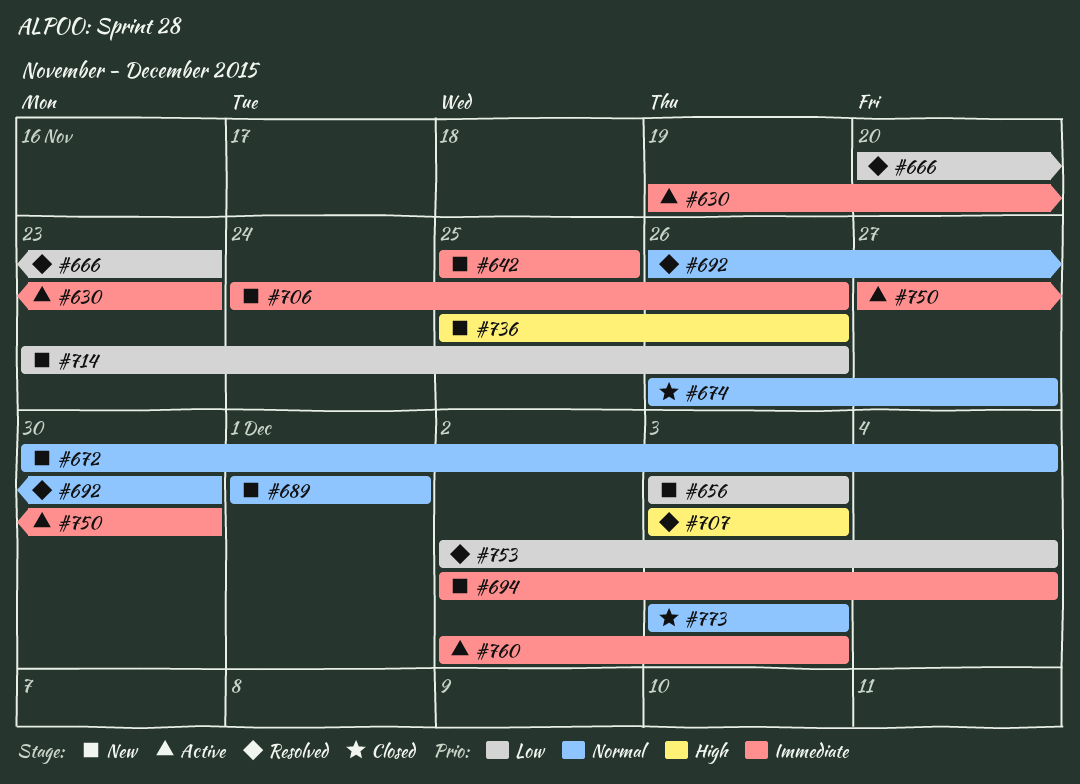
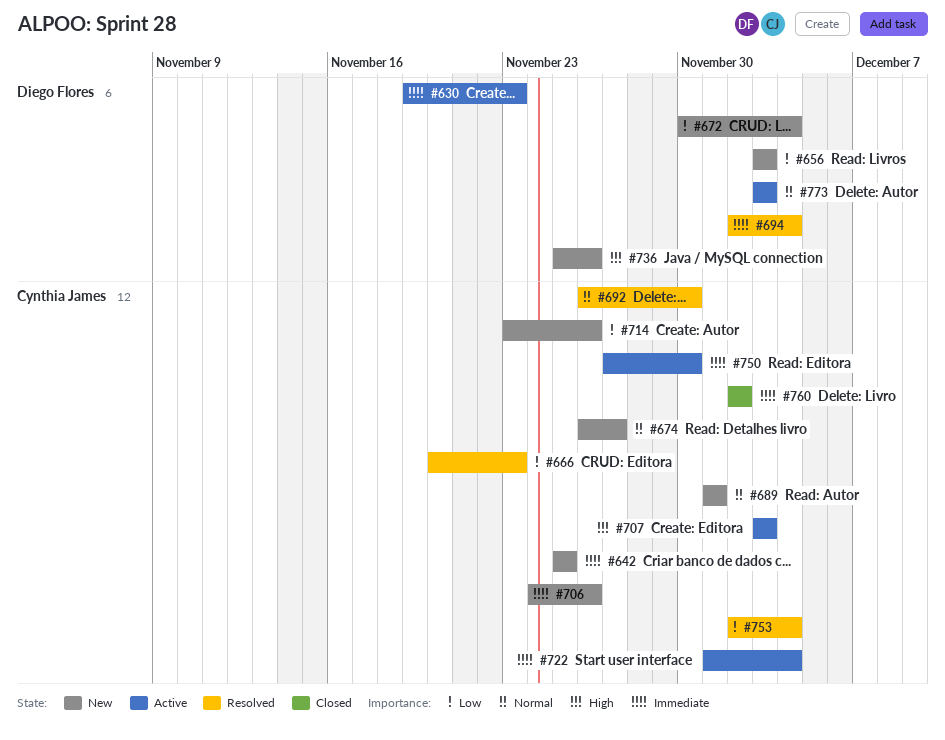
#672, priority: Normal -> Low
#674, status: Closed -> New
#694, status: New -> Resolved
#707, status: Resolved -> Active
#722: none -> present
#760, status: Active -> Closed
#760, due: Dec 3 -> Dec 2
#773, status: Closed -> Active

